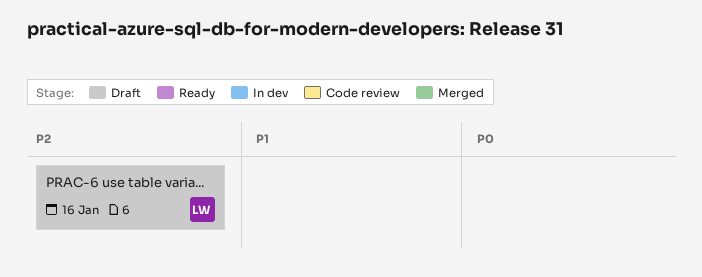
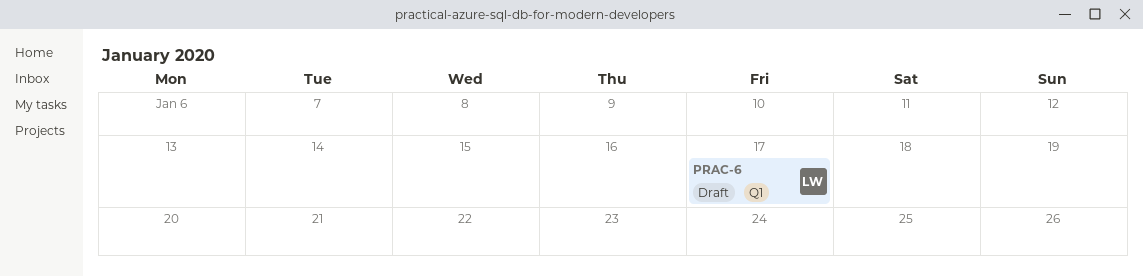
PRAC-6, due: Jan 16 -> Jan 17

